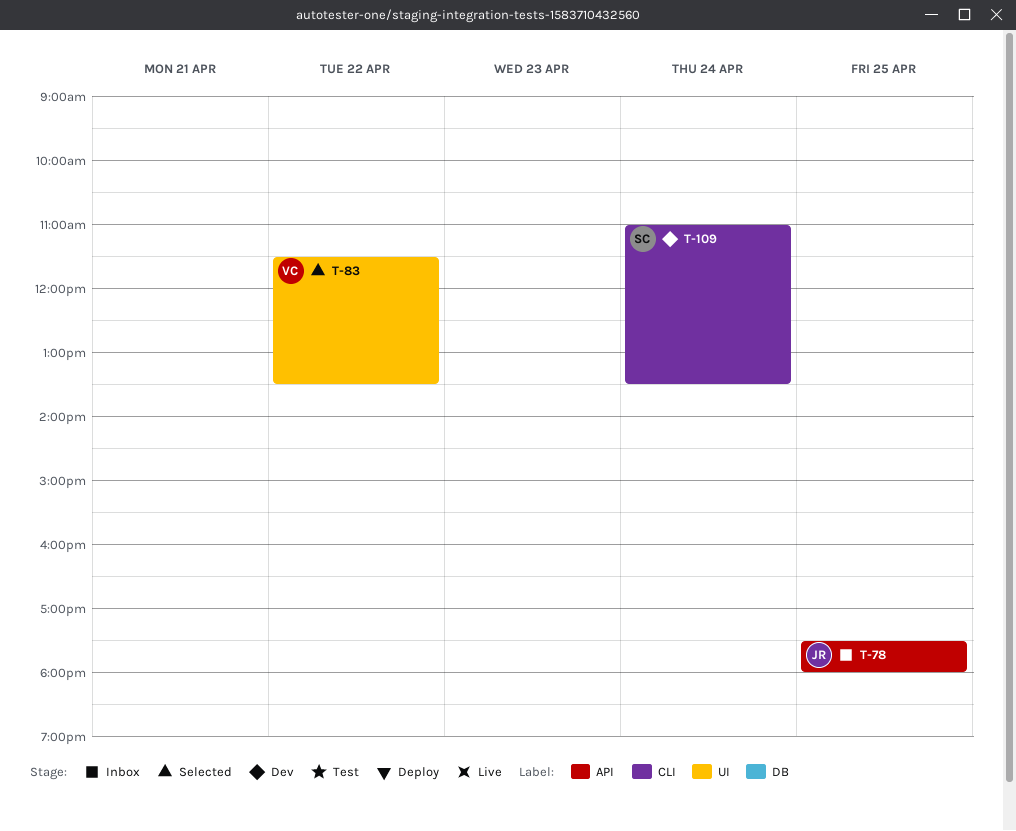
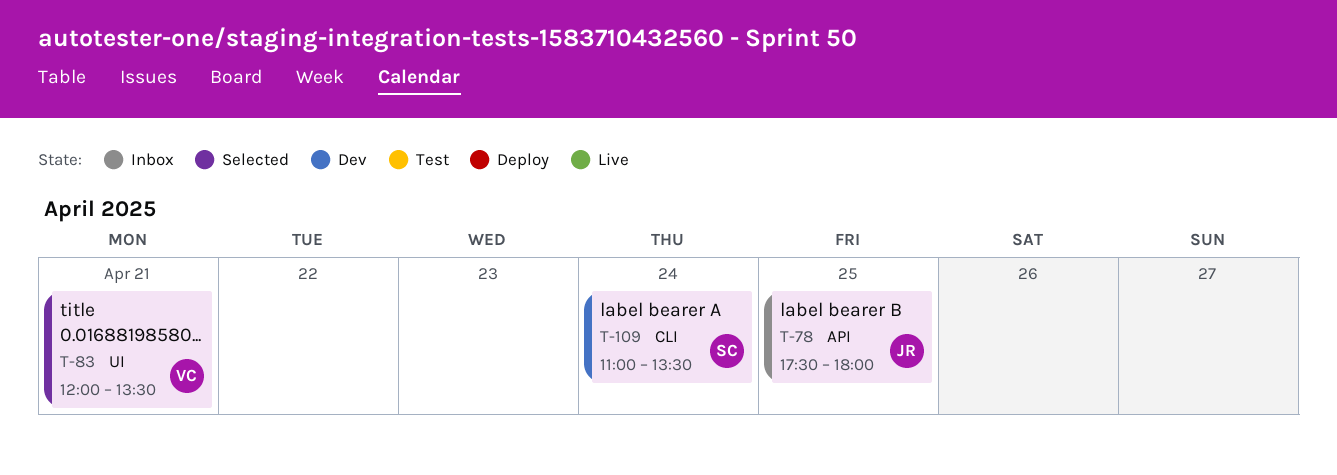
T-83, day: Apr 22 -> Apr 21
T-83, begins: 11:30 -> 12:00

